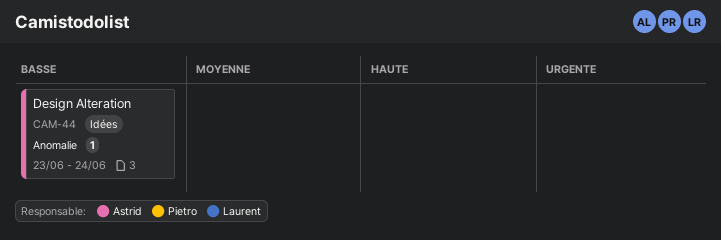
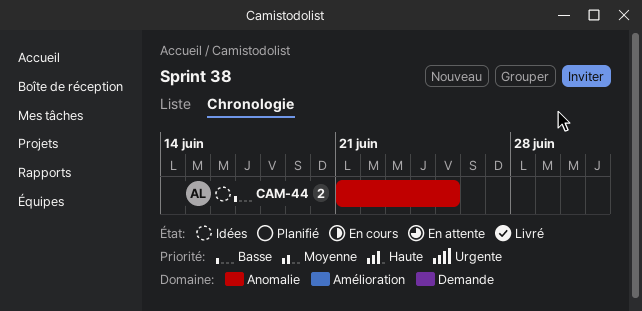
CAM-44, estimate: 1 -> 2
CAM-44, start: Jun 23 -> Jun 21
CAM-44, due: Jun 24 -> Jun 25

